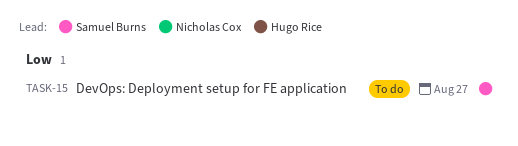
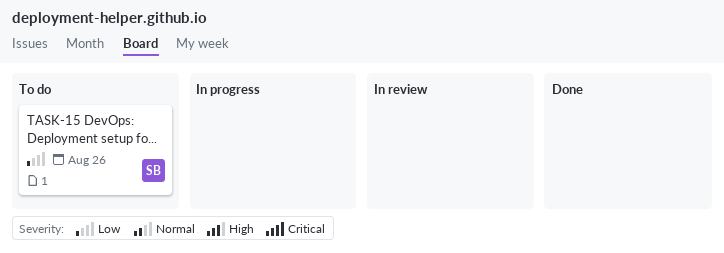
TASK-15, due: Aug 27 -> Aug 26

